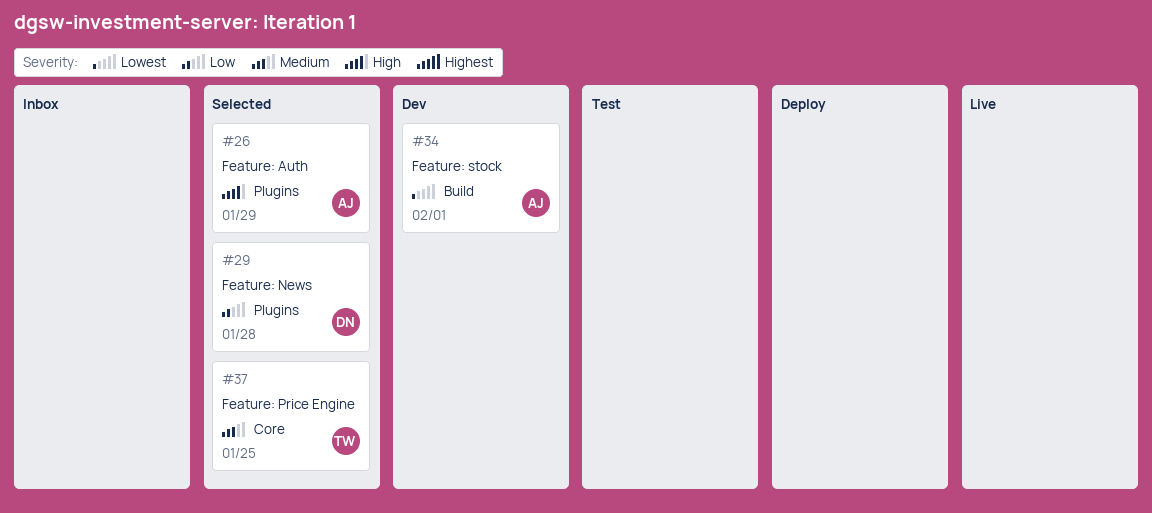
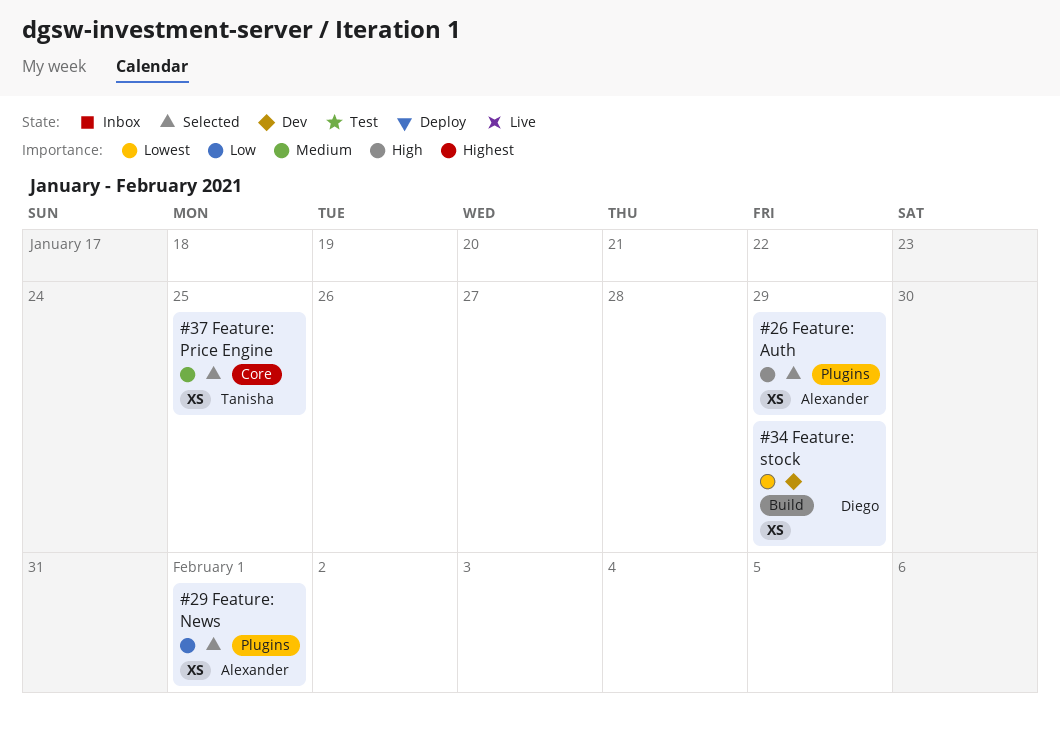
#29, owner: Diego -> Alexander
#29, due: Jan 28 -> Feb 1
#34, owner: Alexander -> Diego
#34, due: Feb 1 -> Jan 29

